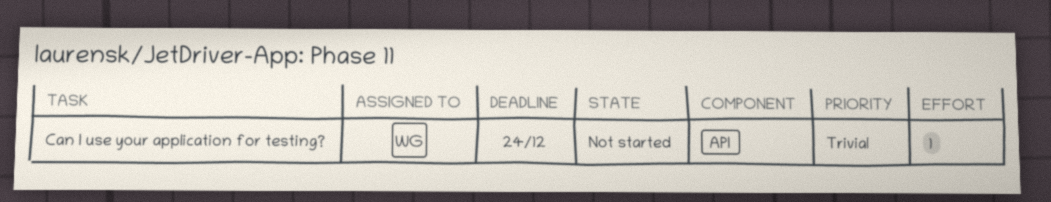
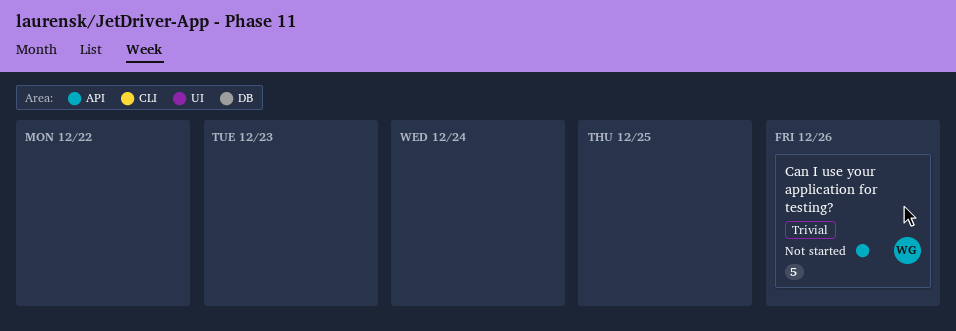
Can I use your application for testing?, estimate: 1 -> 5
Can I use your application for testing?, due: Dec 24 -> Dec 26

